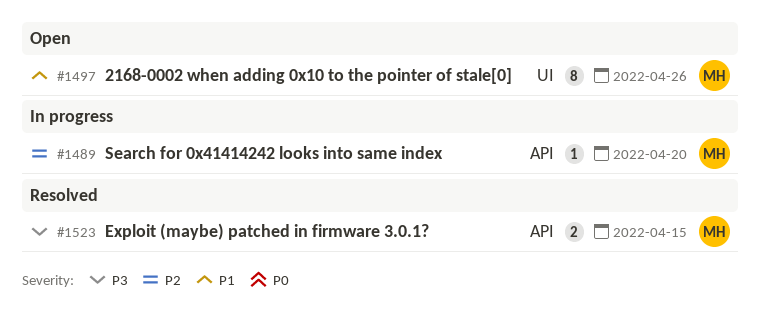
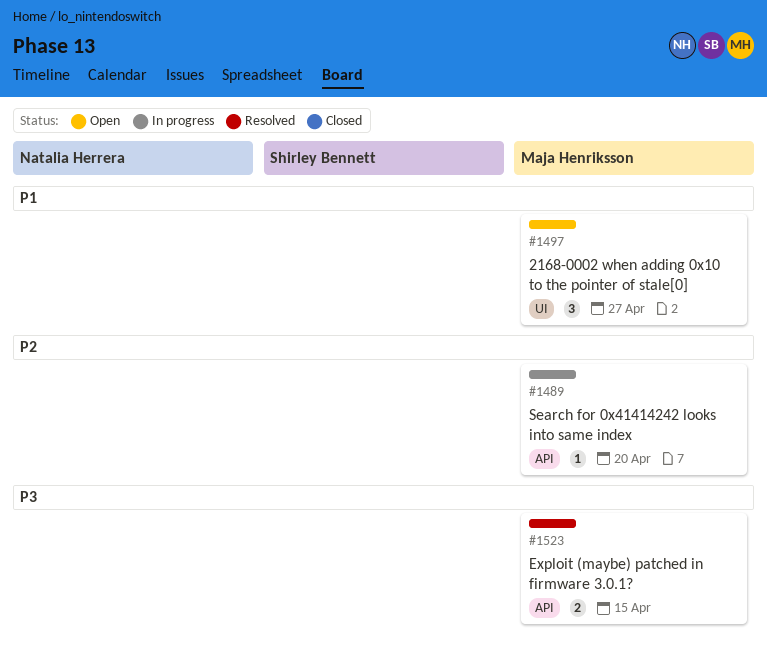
#1497, estimate: 8 -> 3
#1497, due: Apr 26 -> Apr 27

